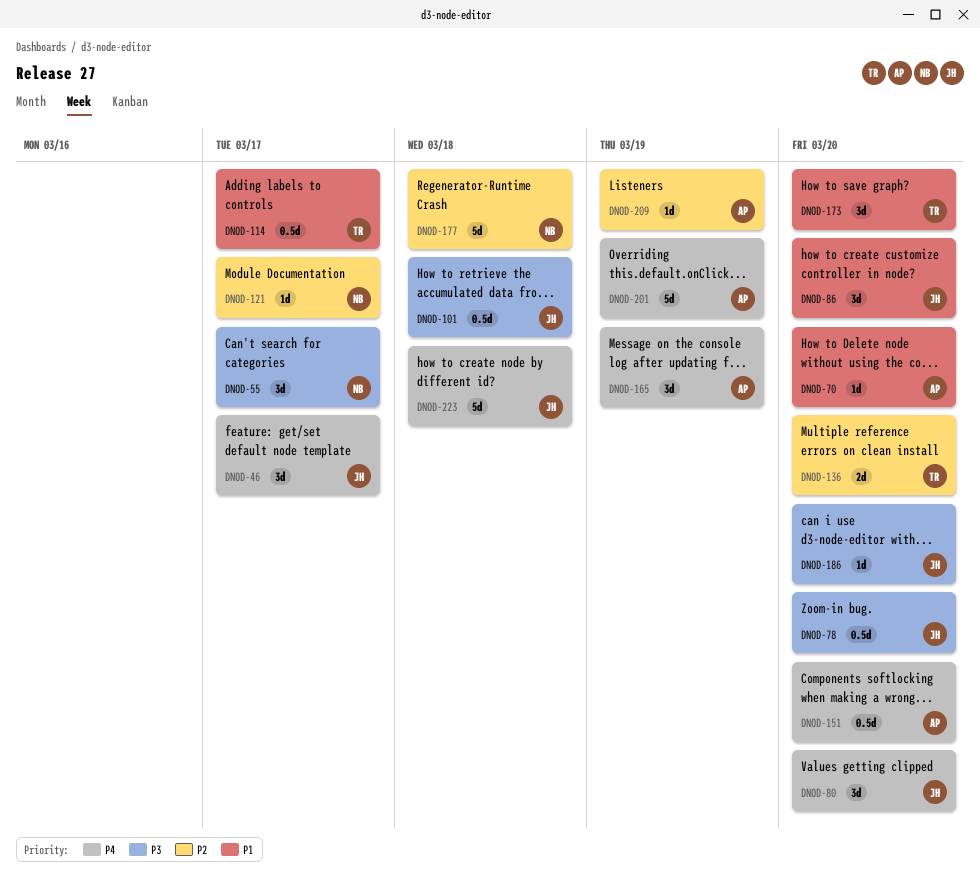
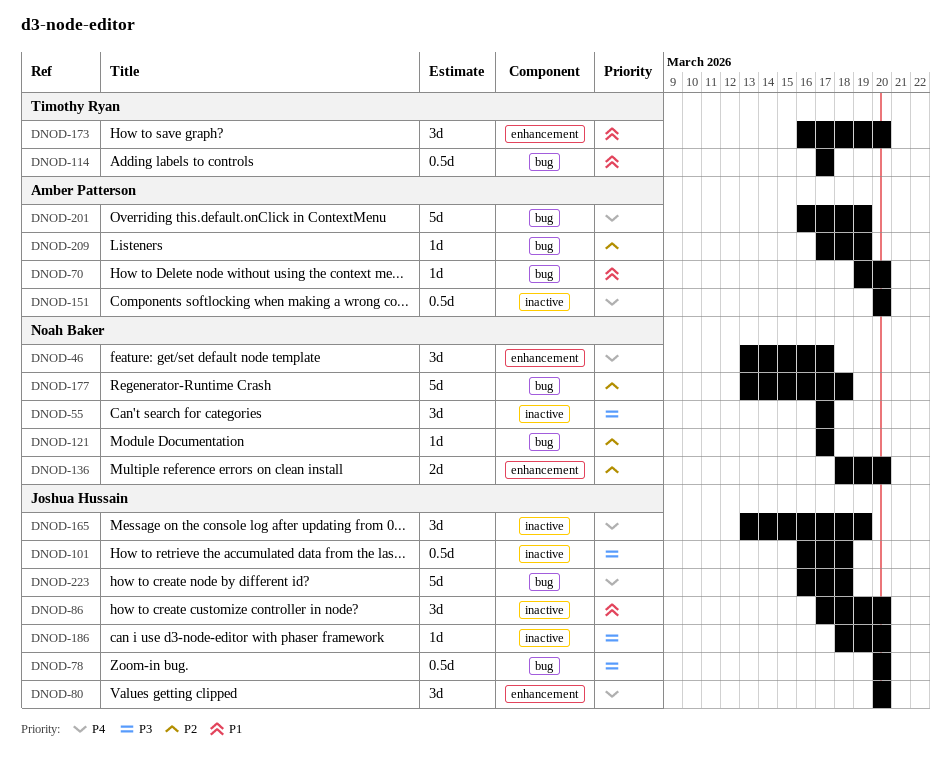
DNOD-46, owner: Joshua Hussain -> Noah Baker
DNOD-136, owner: Timothy Ryan -> Noah Baker
DNOD-165, owner: Amber Patterson -> Joshua Hussain

